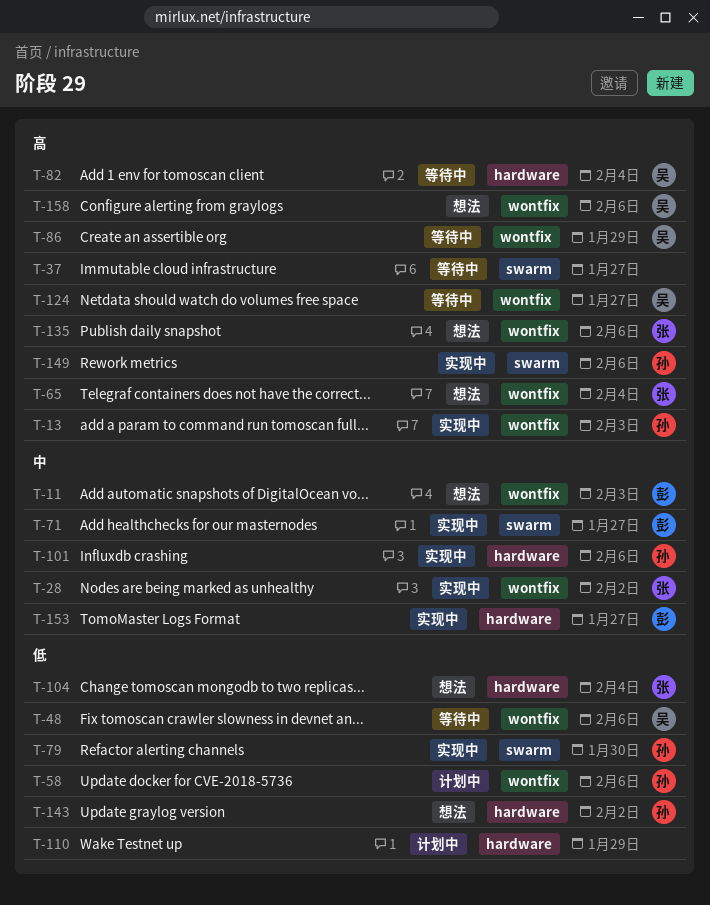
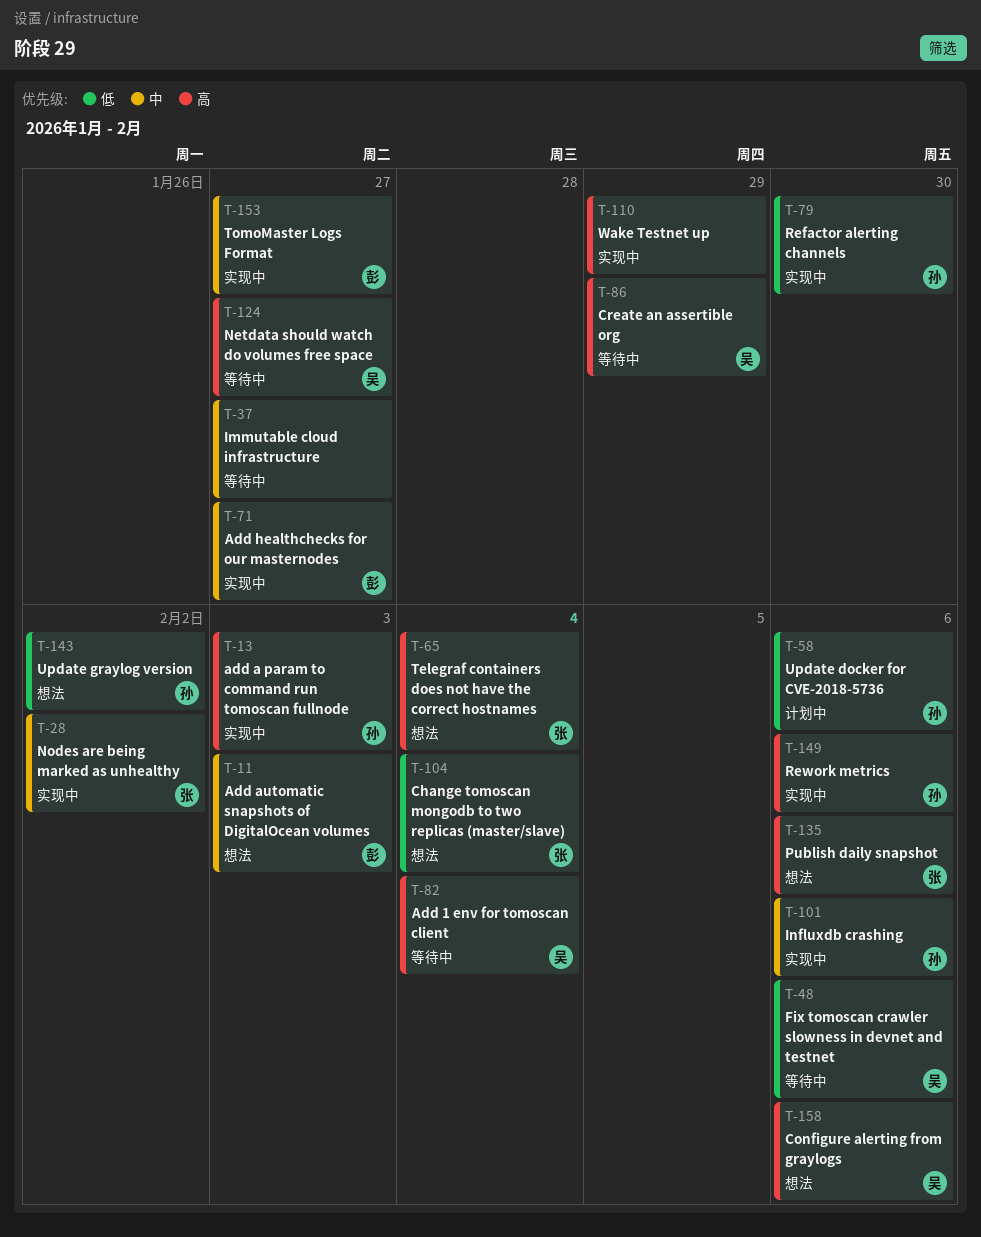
T-37, priority: 高 -> 中
T-110, status: 计划中 -> 实现中
T-110, priority: 低 -> 高

